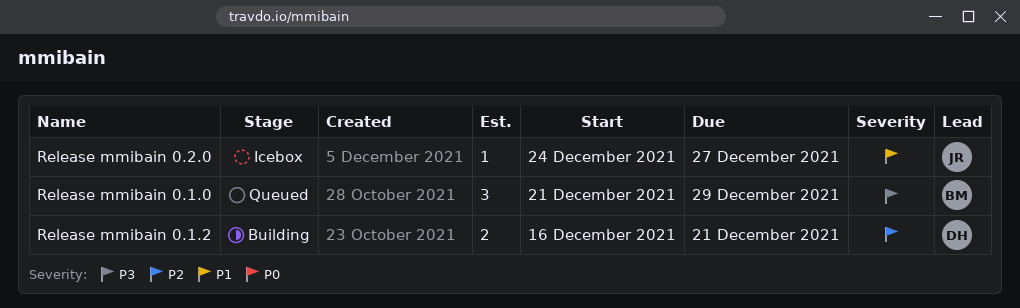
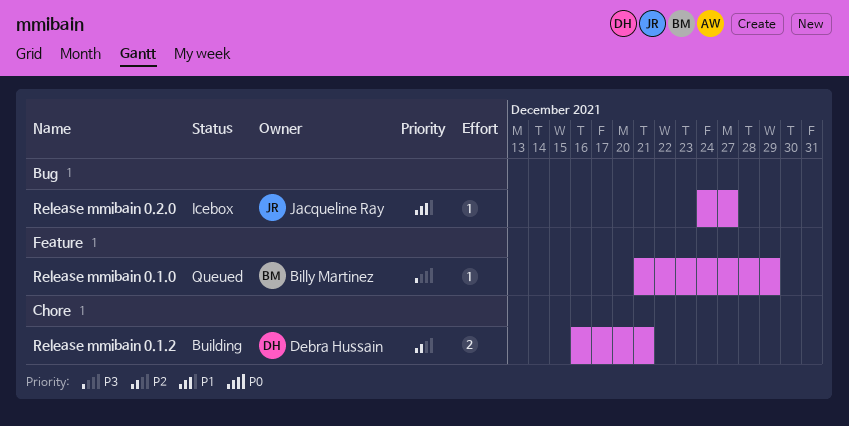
Release mmibain 0.1.0, estimate: 3 -> 1

